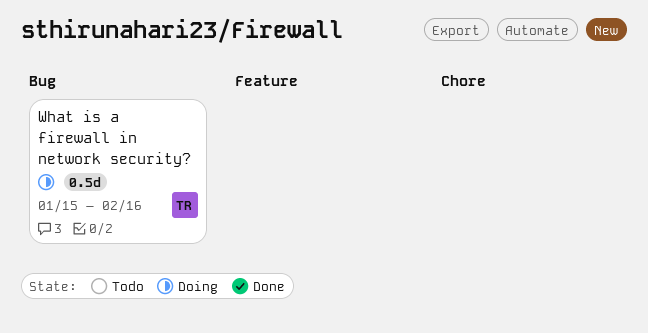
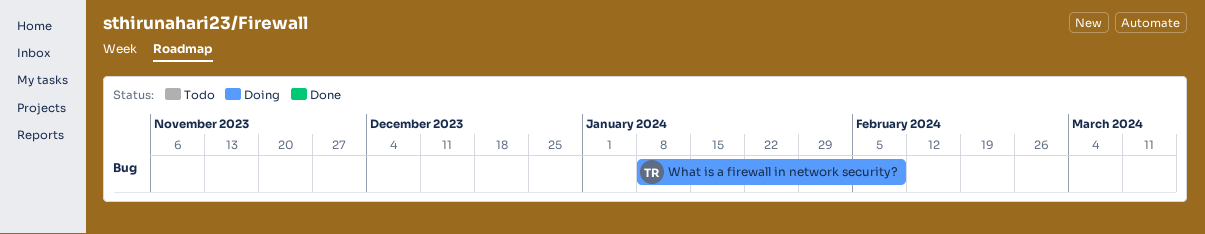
What is a firewall in network security?, start: Jan 15 -> Jan 8
What is a firewall in network security?, due: Feb 16 -> Feb 9

